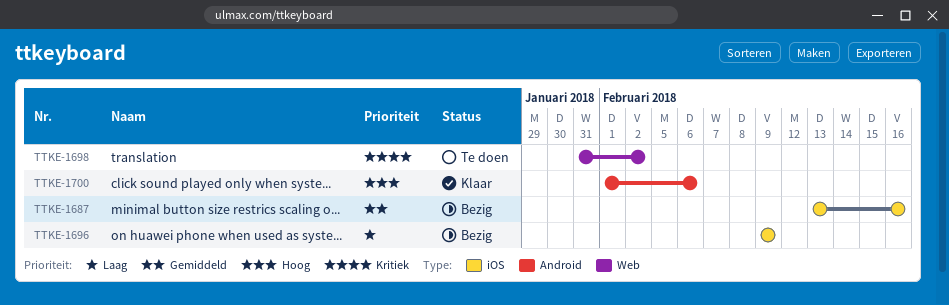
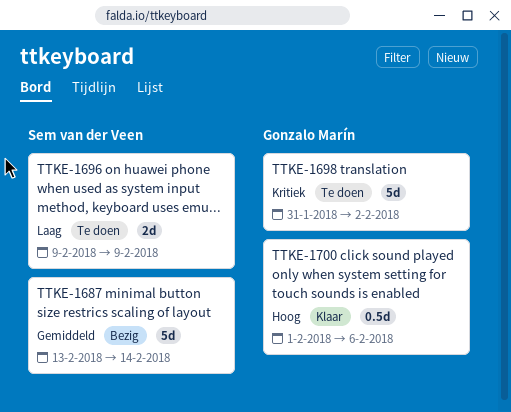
TTKE-1687, due: Feb 16 -> Feb 14
TTKE-1696, status: Bezig -> Te doen

